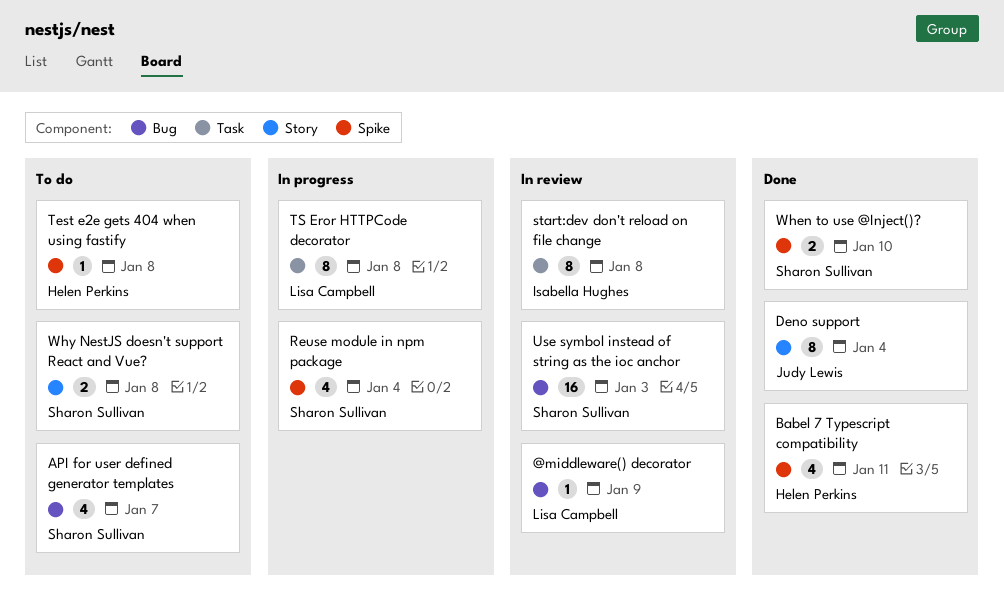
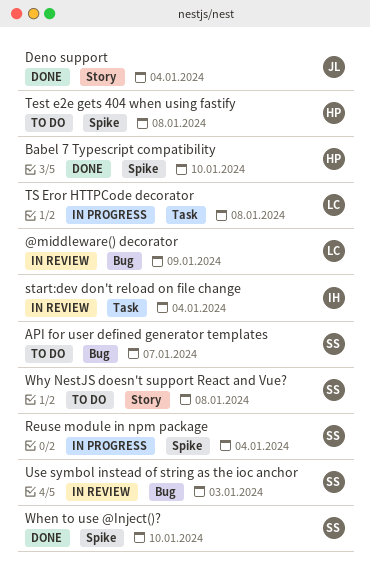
Babel 7 Typescript compatibility, due: Jan 11 -> Jan 10
start:dev don't reload on file change, due: Jan 8 -> Jan 4

